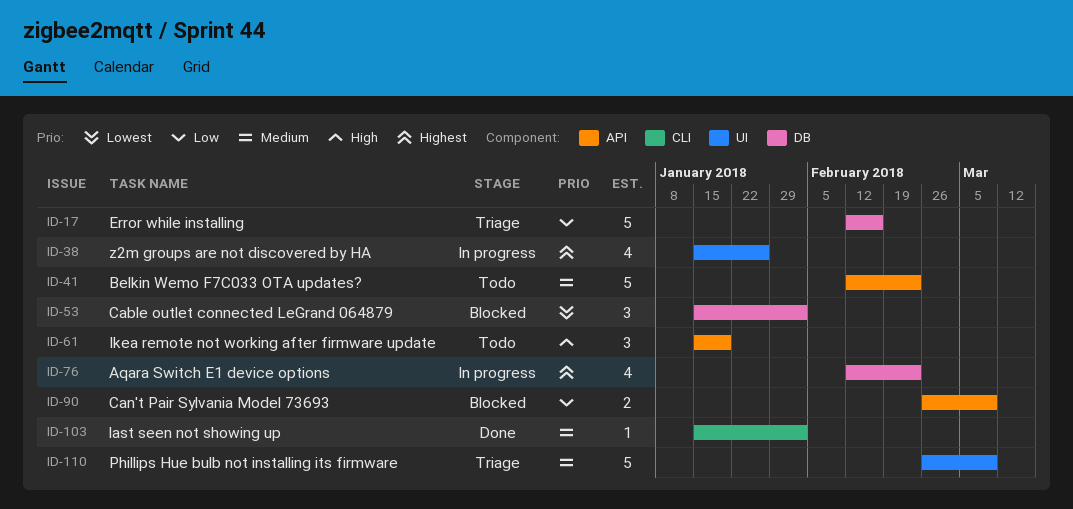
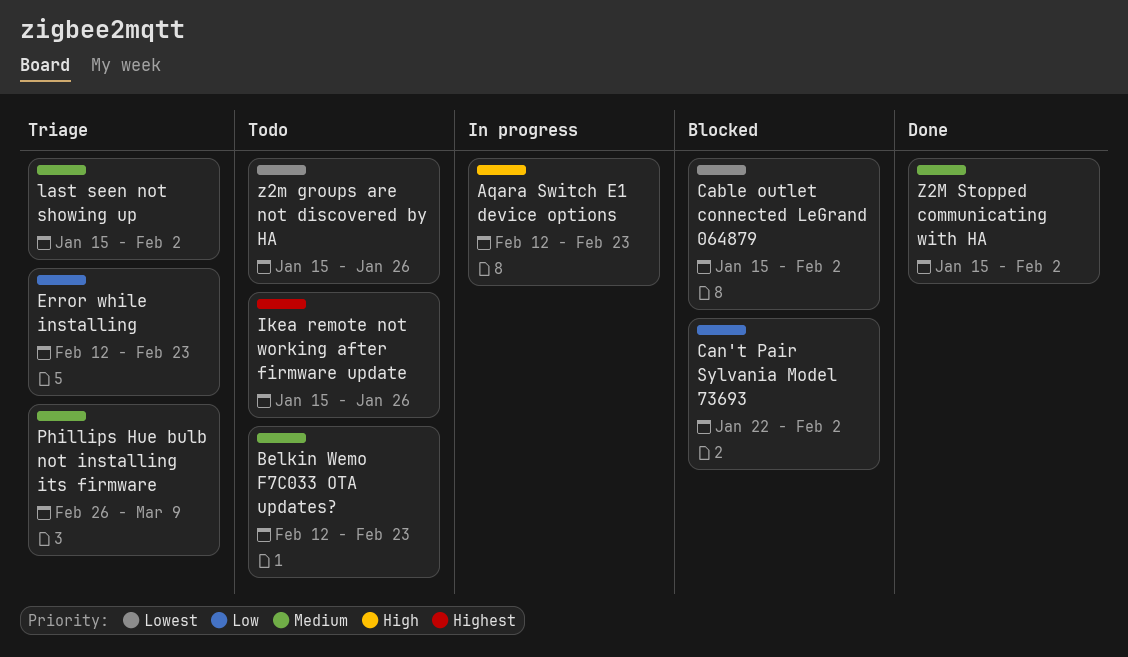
Aqara Switch E1 device options, priority: Highest -> High
Can't Pair Sylvania Model 73693, start: Feb 26 -> Jan 22
Can't Pair Sylvania Model 73693, due: Mar 9 -> Feb 2
Error while installing, due: Feb 16 -> Feb 23
Ikea remote not working after firmware update, priority: High -> Highest
Ikea remote not working after firmware update, due: Jan 19 -> Jan 26
last seen not showing up, status: Done -> Triage
z2m groups are not discovered by HA, status: In progress -> Todo
z2m groups are not discovered by HA, priority: Highest -> Lowest
Z2M Stopped communicating with HA: none -> present

